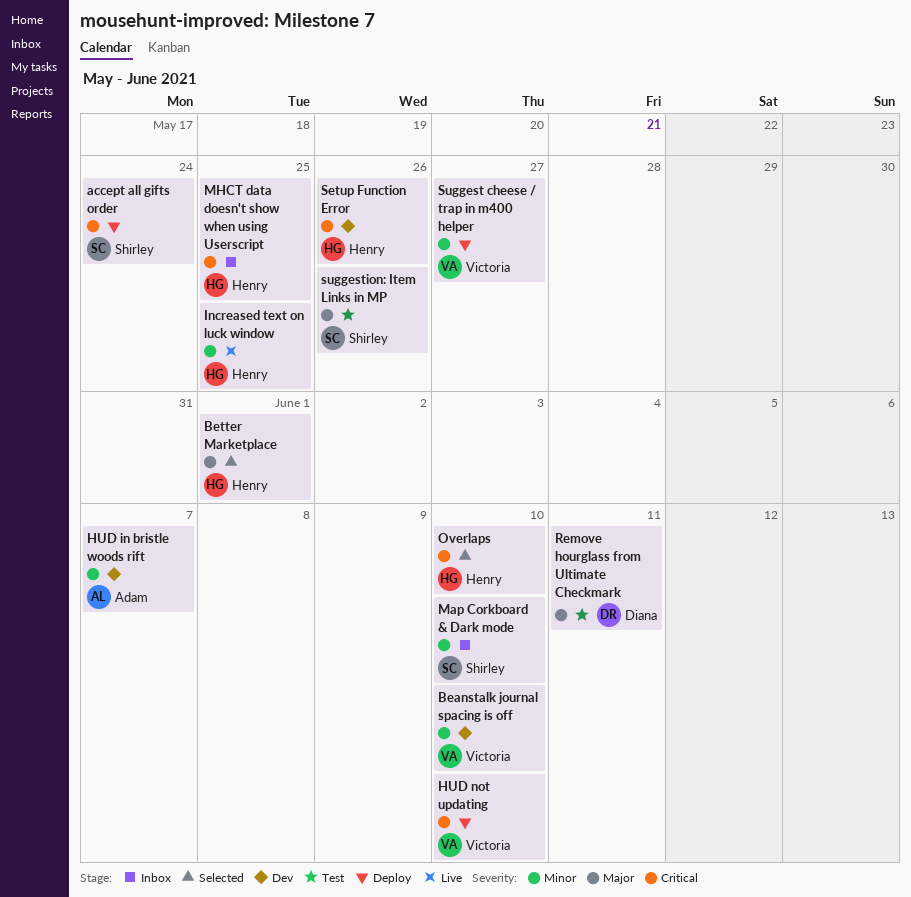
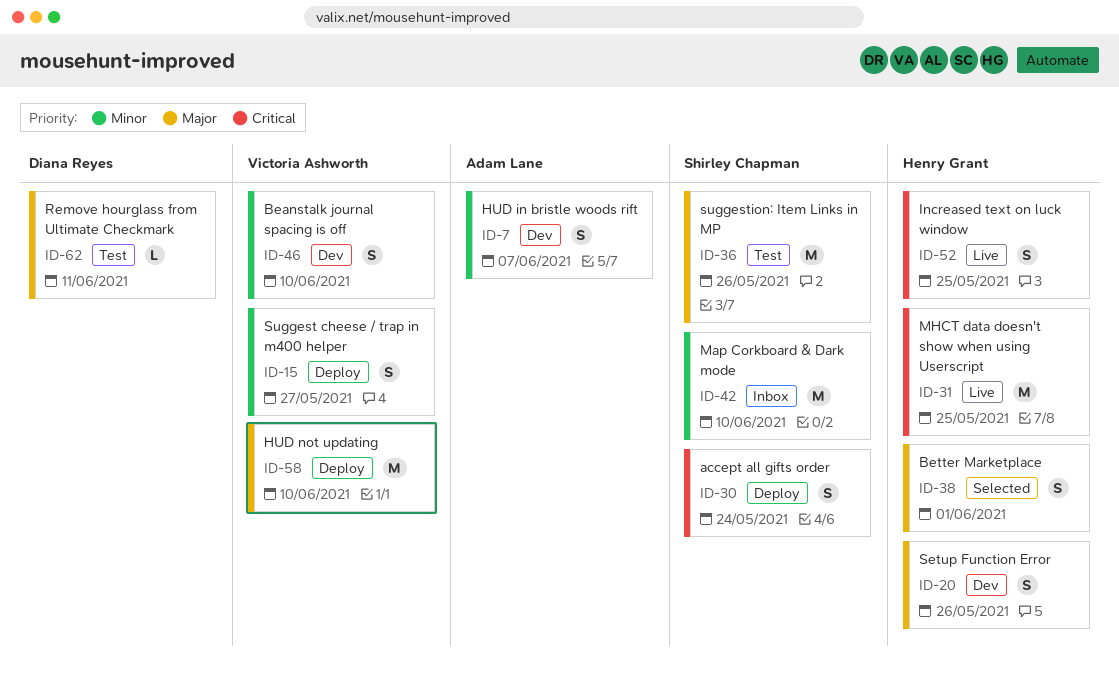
HUD not updating, priority: Critical -> Major
Increased text on luck window, priority: Minor -> Critical
MHCT data doesn't show when using Userscript, status: Inbox -> Live
Overlaps: present -> none
Setup Function Error, priority: Critical -> Major

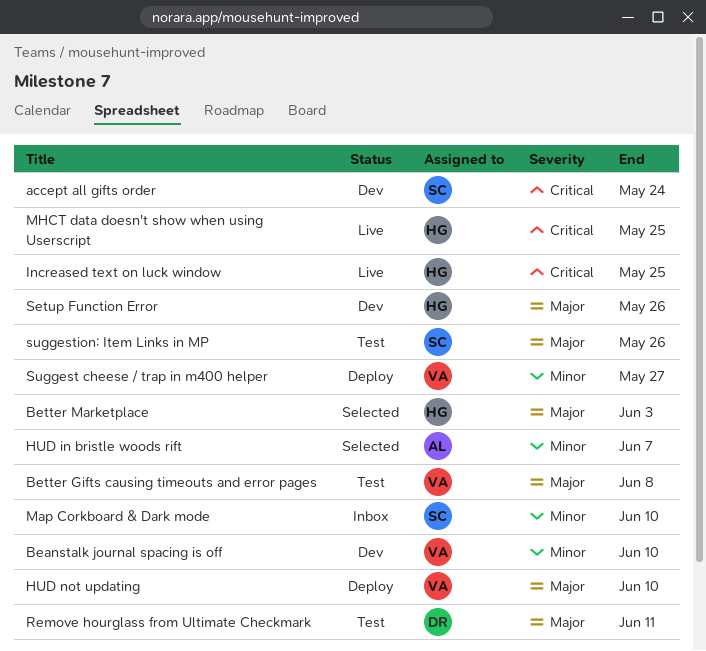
accept all gifts order, status: Deploy -> Dev
Better Gifts causing timeouts and error pages: none -> present
Better Marketplace, due: Jun 1 -> Jun 3
HUD in bristle woods rift, status: Dev -> Selected

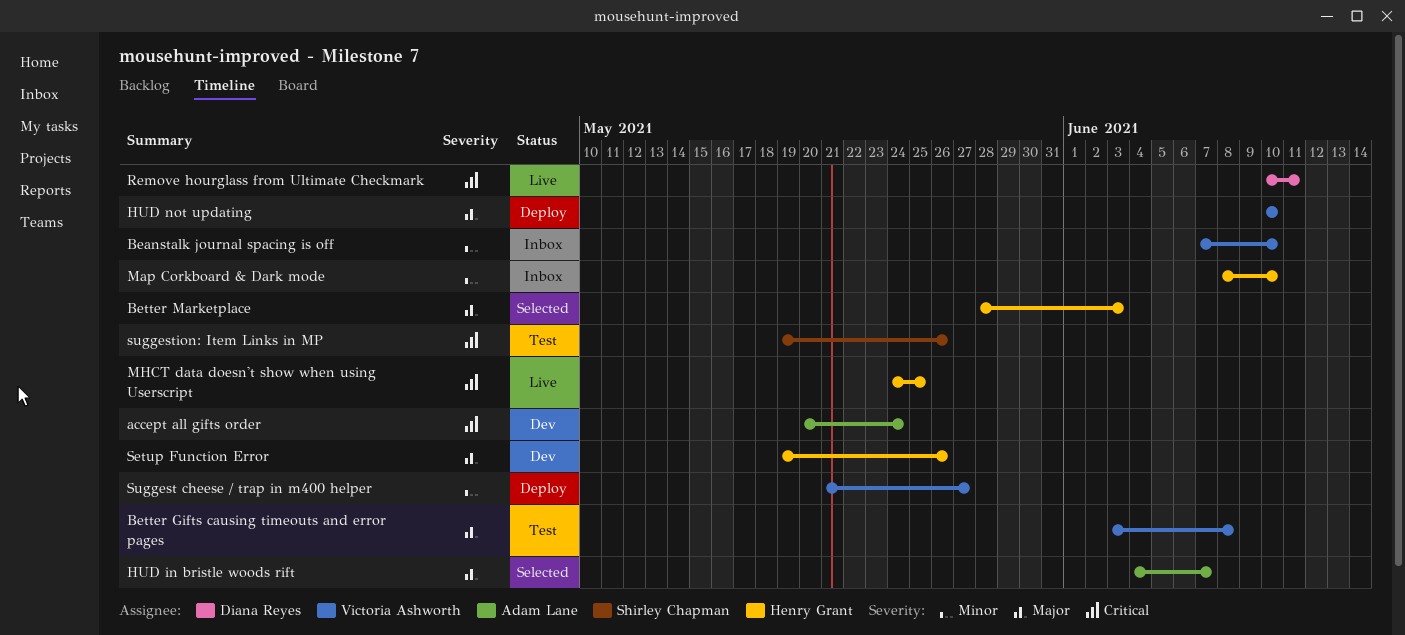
accept all gifts order, owner: Shirley Chapman -> Adam Lane
Beanstalk journal spacing is off, status: Dev -> Inbox
HUD in bristle woods rift, priority: Minor -> Major
Increased text on luck window: present -> none
Map Corkboard & Dark mode, owner: Shirley Chapman -> Henry Grant
Remove hourglass from Ultimate Checkmark, status: Test -> Live
Remove hourglass from Ultimate Checkmark, priority: Major -> Critical
suggestion: Item Links in MP, priority: Major -> Critical

